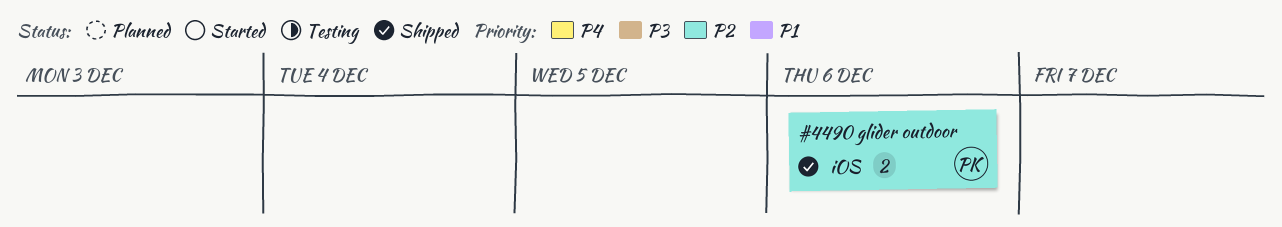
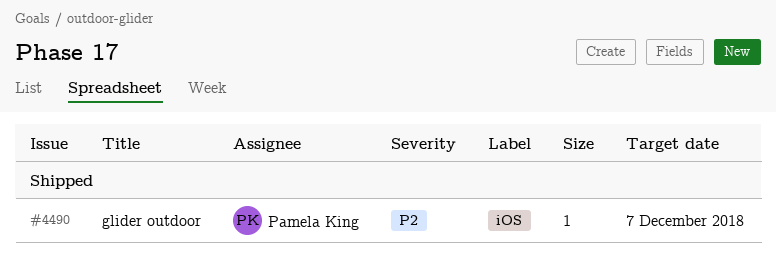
#4490, estimate: 2 -> 1
#4490, due: Dec 6 -> Dec 7

